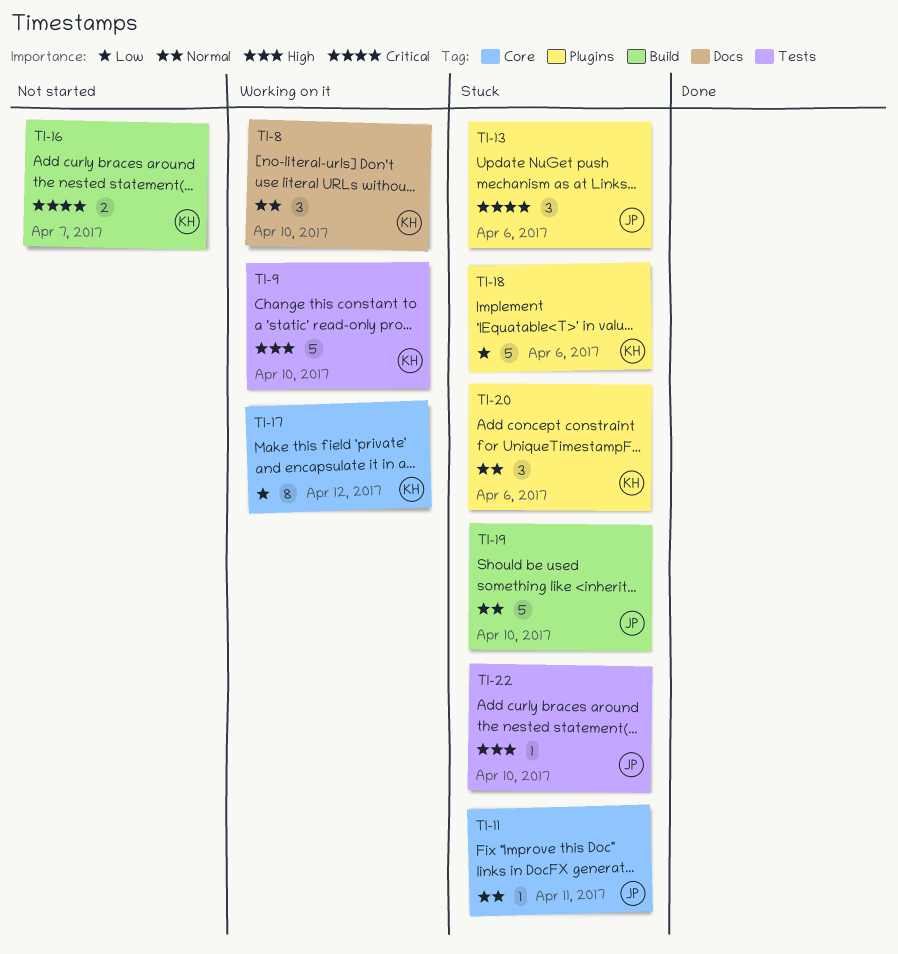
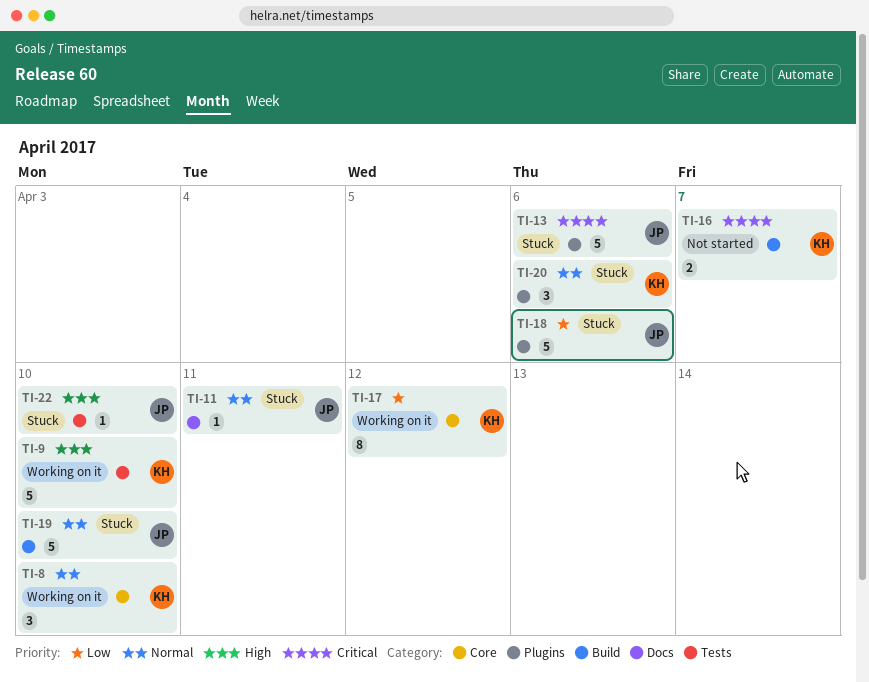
TI-8, label: Docs -> Core
TI-11, label: Core -> Docs
TI-13, estimate: 3 -> 5
TI-18, owner: KH -> JP

